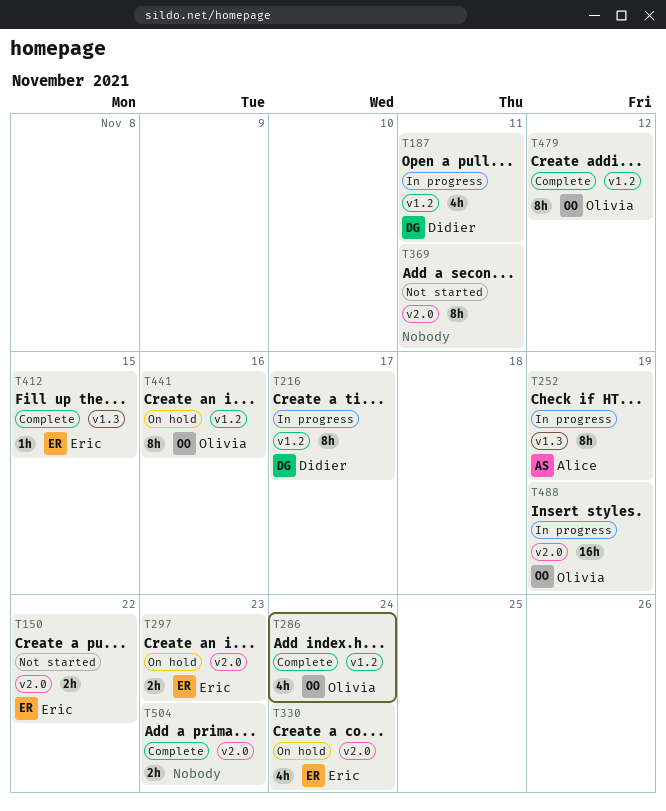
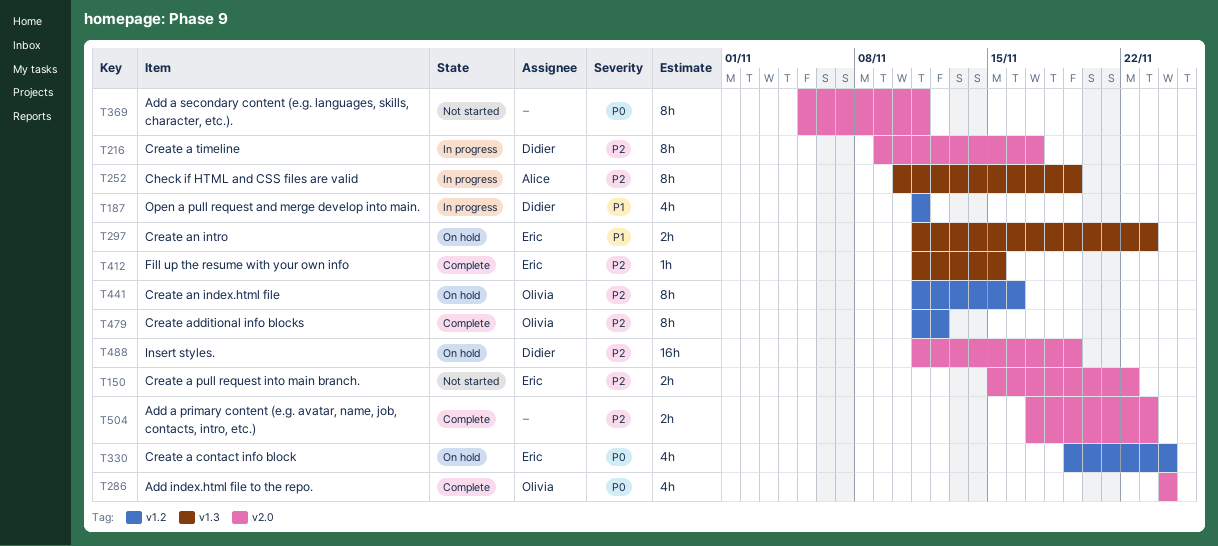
T216, label: v1.2 -> v2.0
T286, label: v1.2 -> v2.0
T297, label: v2.0 -> v1.3
T330, label: v2.0 -> v1.2
T488, status: In progress -> On hold
T488, owner: Olivia -> Didier

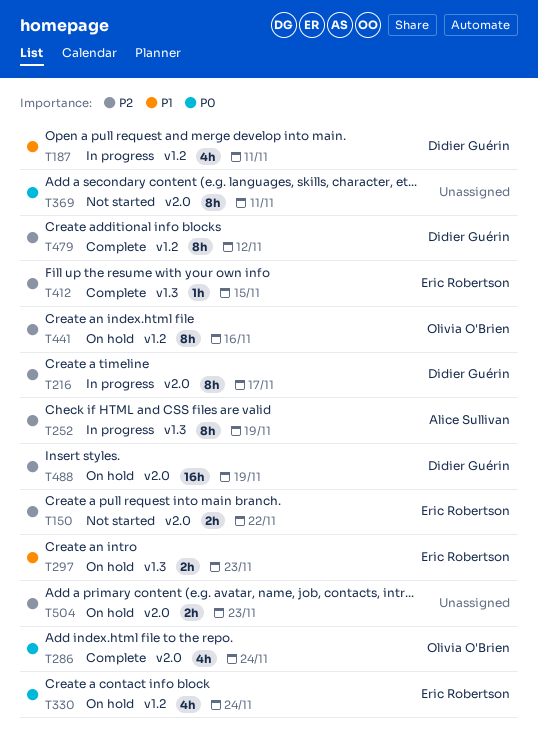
T479, owner: Olivia O'Brien -> Didier Guérin
T504, status: Complete -> On hold

